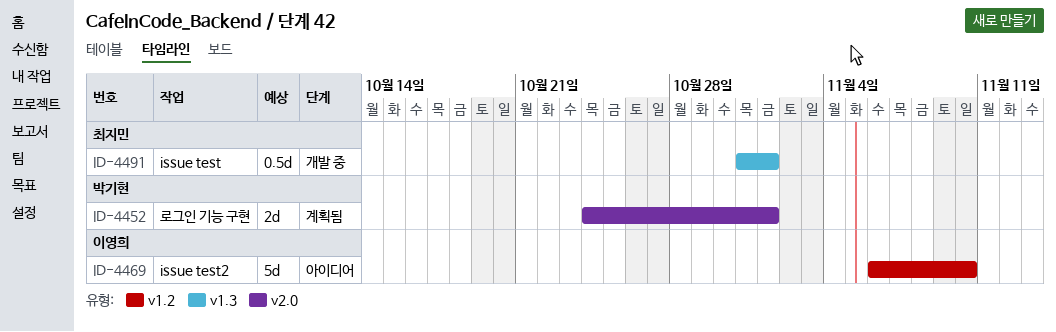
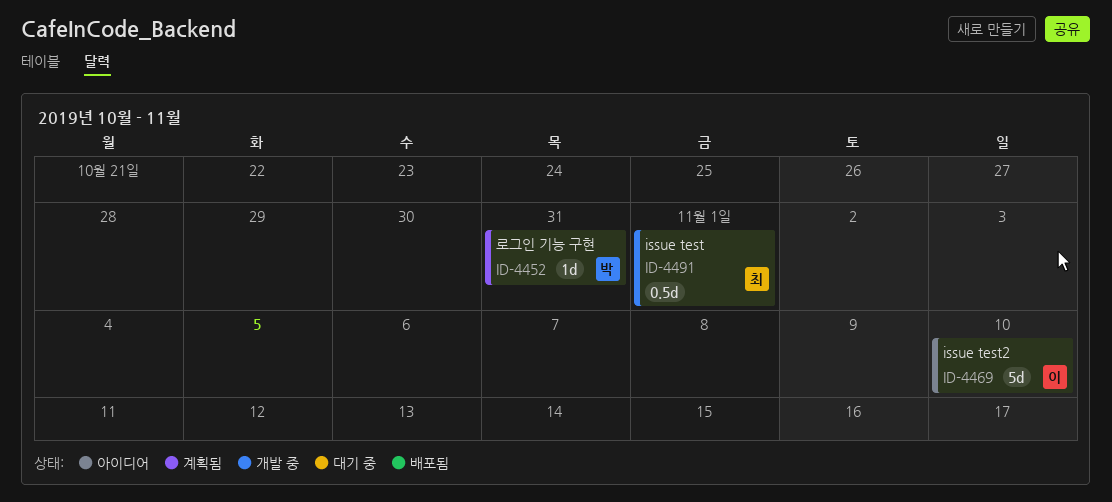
ID-4452, estimate: 2d -> 1d
ID-4452, due: Nov 1 -> Oct 31

